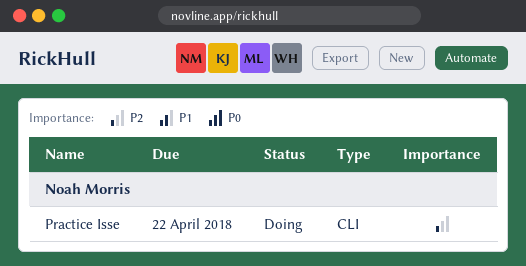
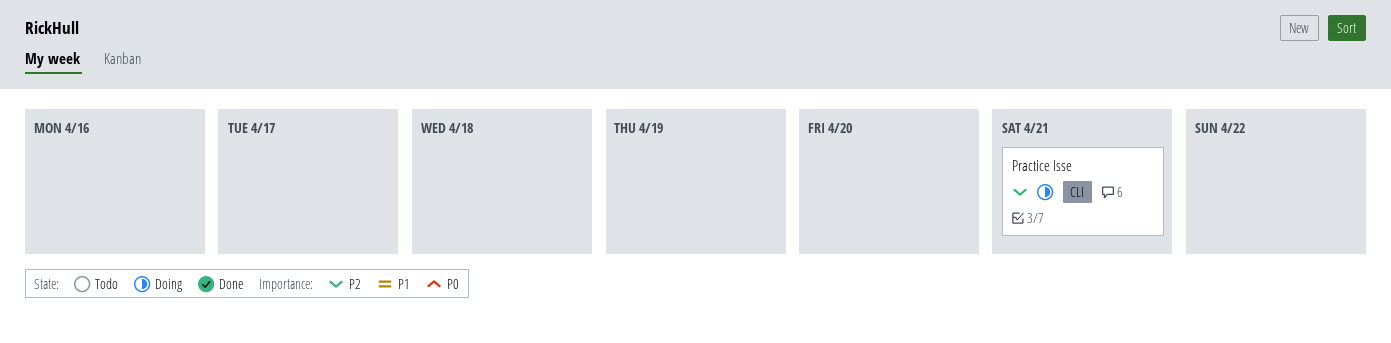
Practice Isse, due: Apr 22 -> Apr 21

